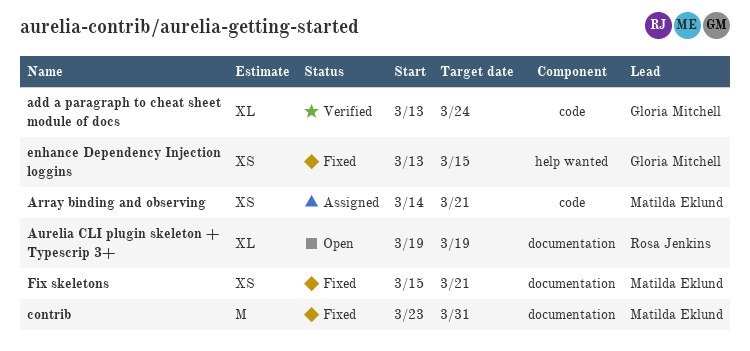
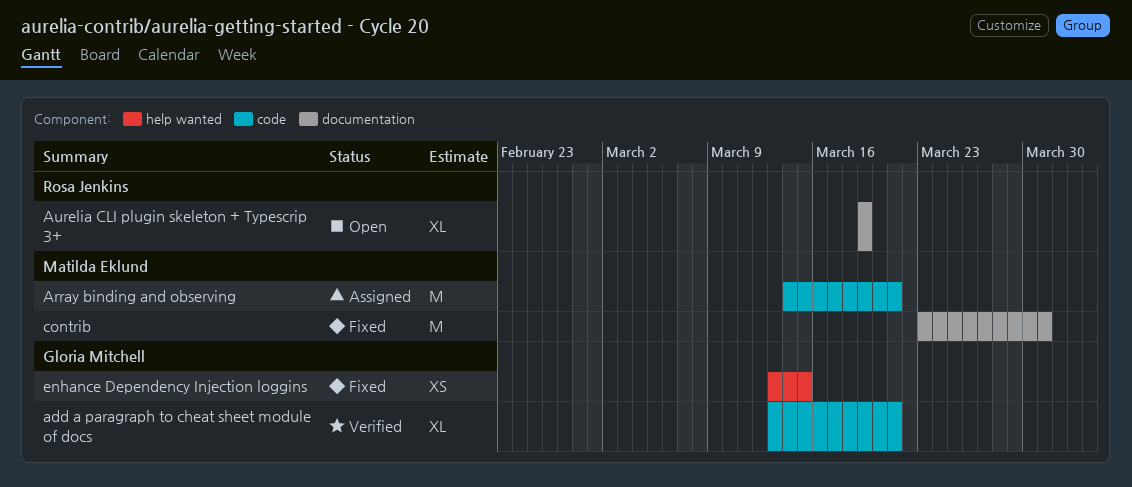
add a paragraph to cheat sheet module of docs, due: Mar 24 -> Mar 21
Array binding and observing, estimate: XS -> M
Fix skeletons: present -> none

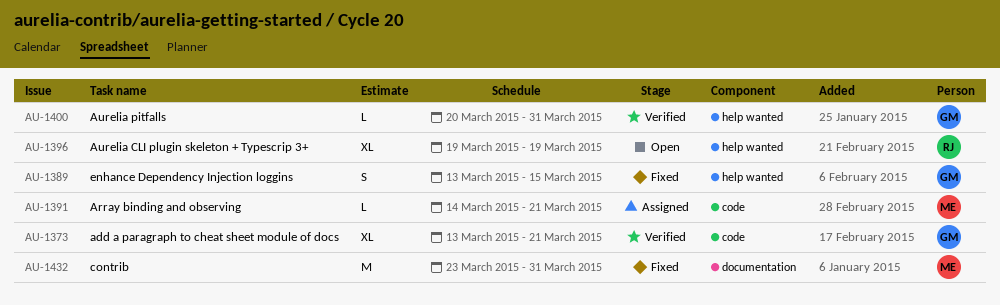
Array binding and observing, estimate: M -> L
Aurelia CLI plugin skeleton + Typescrip 3+, label: documentation -> help wanted
Aurelia pitfalls: none -> present
enhance Dependency Injection loggins, estimate: XS -> S

